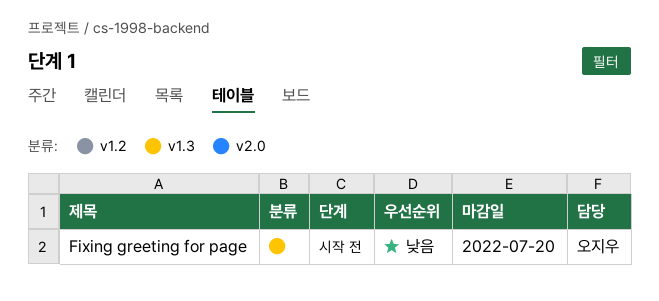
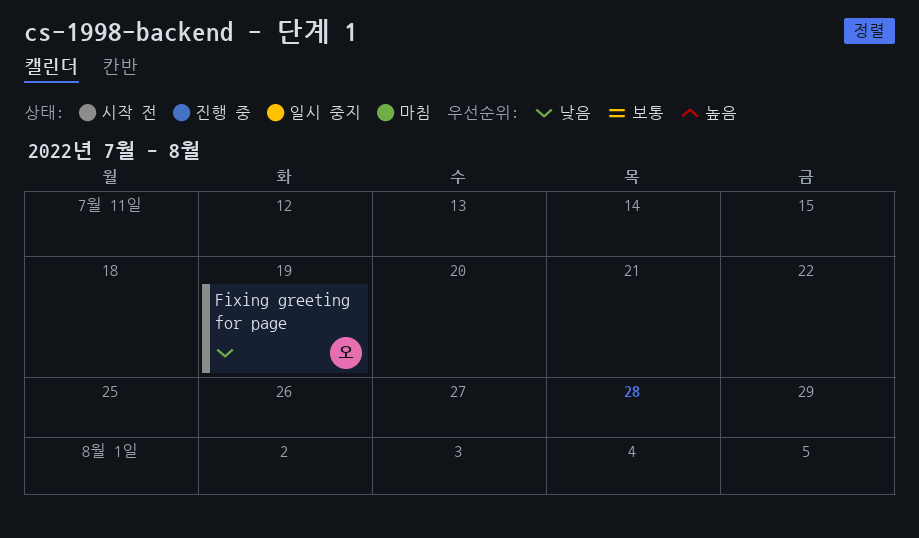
Fixing greeting for page, due: Jul 20 -> Jul 19

